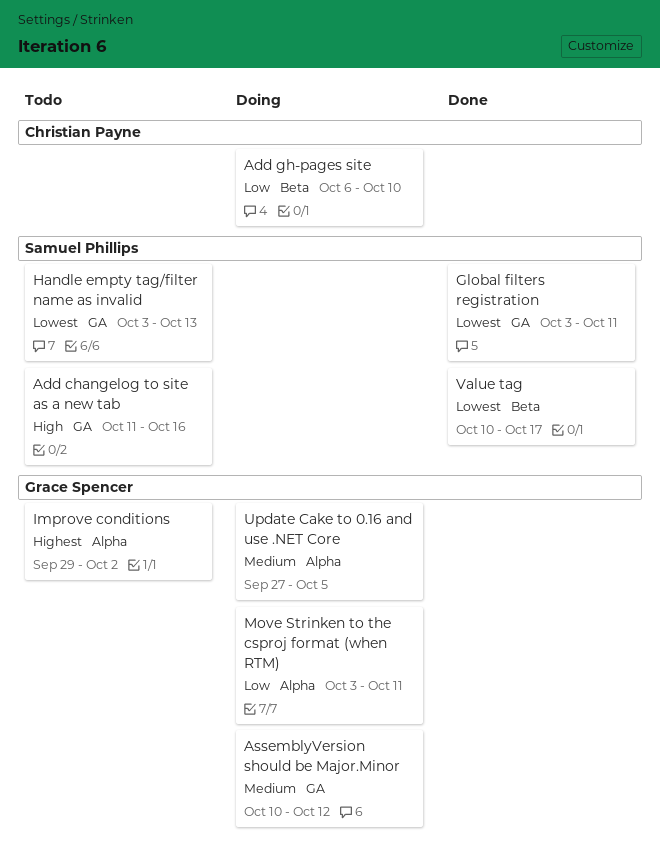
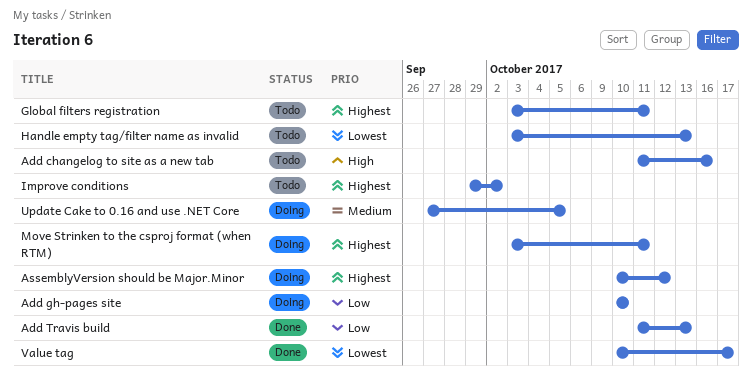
Add gh-pages site, start: Oct 6 -> Oct 10
Add Travis build: none -> present
AssemblyVersion should be Major.Minor, priority: Medium -> Highest
Global filters registration, status: Done -> Todo
Global filters registration, priority: Lowest -> Highest
Move Strinken to the csproj format (when RTM), priority: Low -> Highest

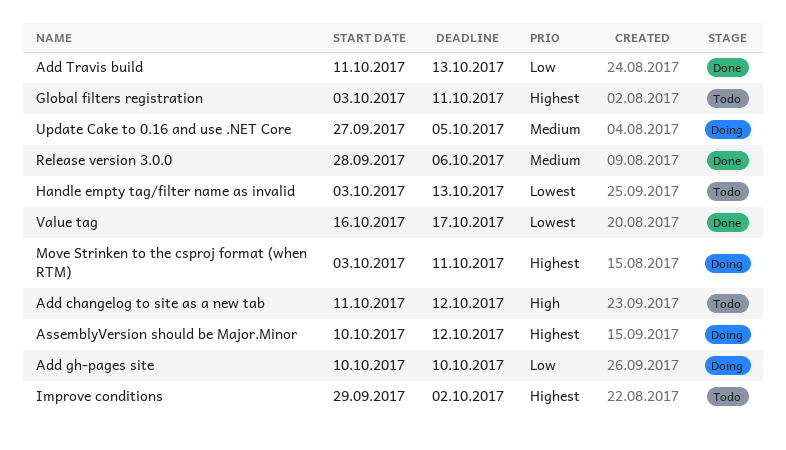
Add changelog to site as a new tab, due: Oct 16 -> Oct 12
Release version 3.0.0: none -> present
Value tag, start: Oct 10 -> Oct 16

